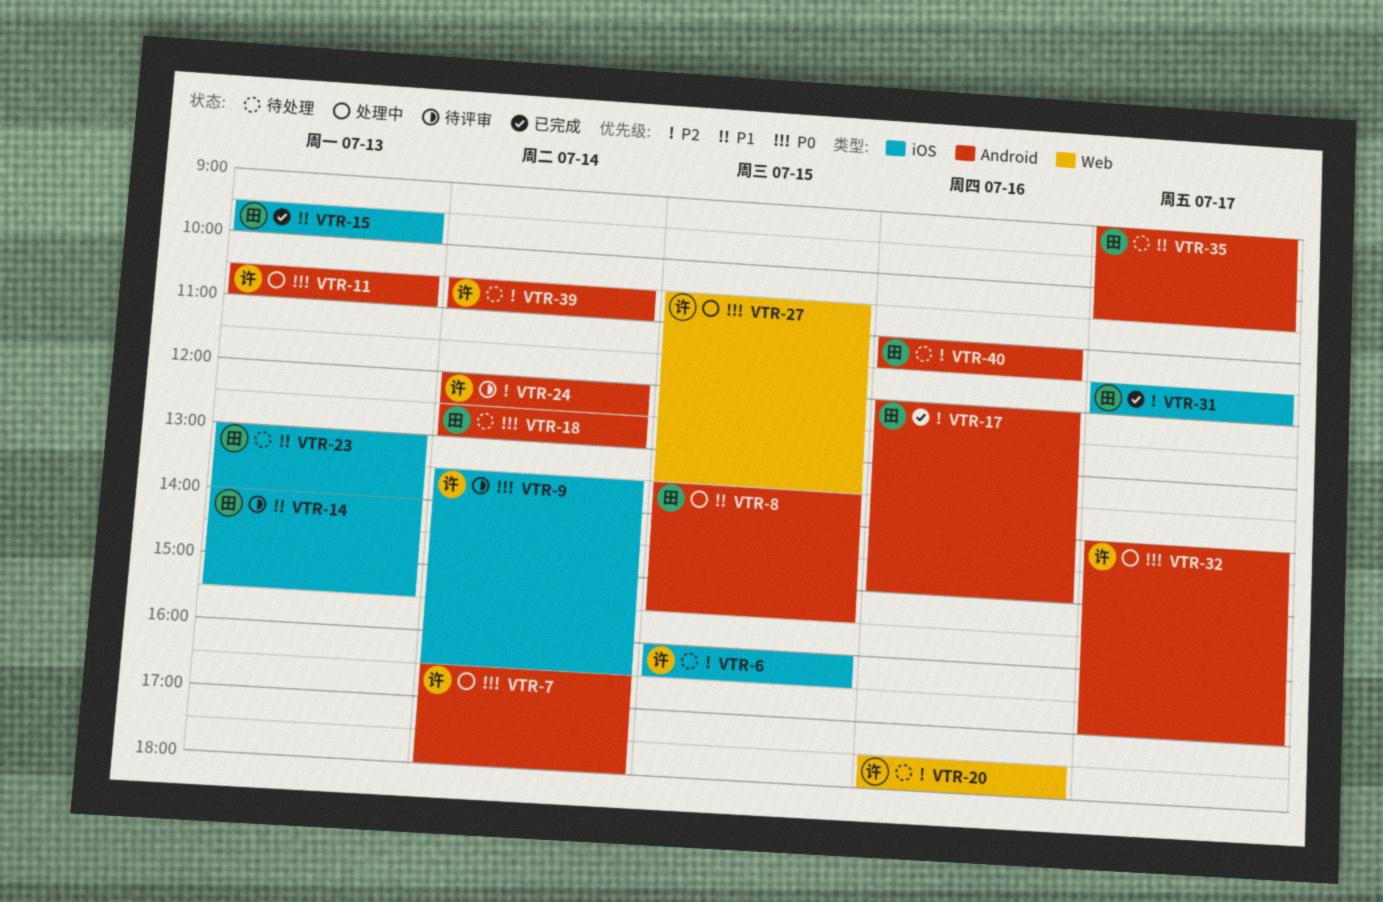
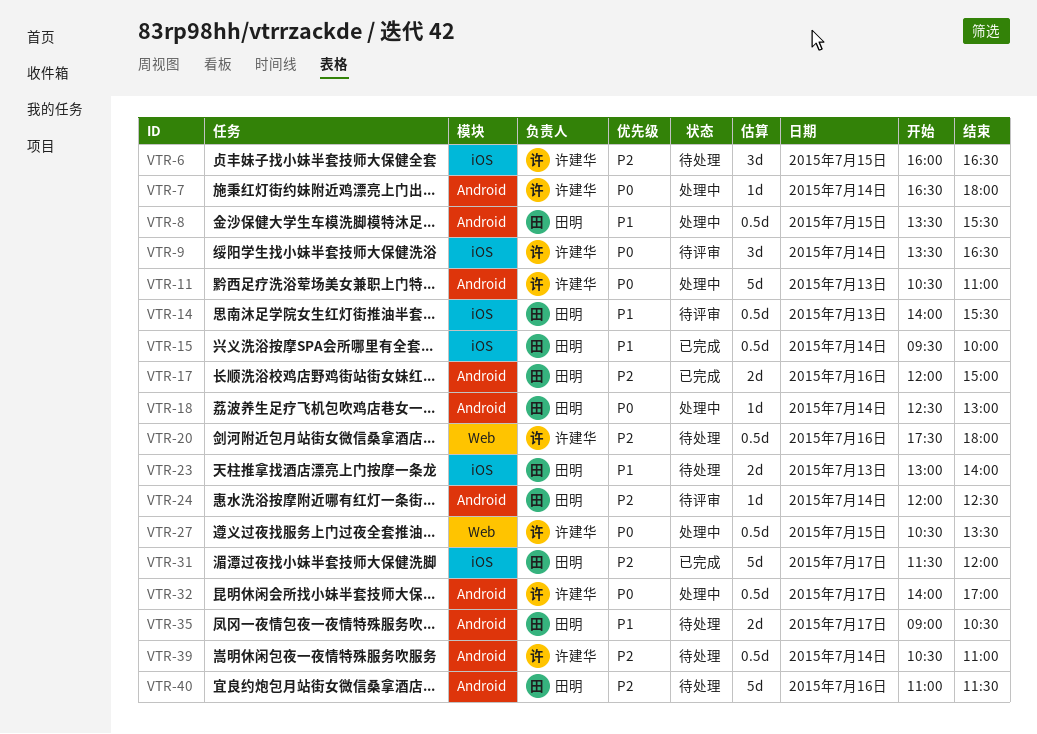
VTR-15, day: Jul 13 -> Jul 14
VTR-18, status: 待处理 -> 处理中
VTR-24, owner: 许建华 -> 田明

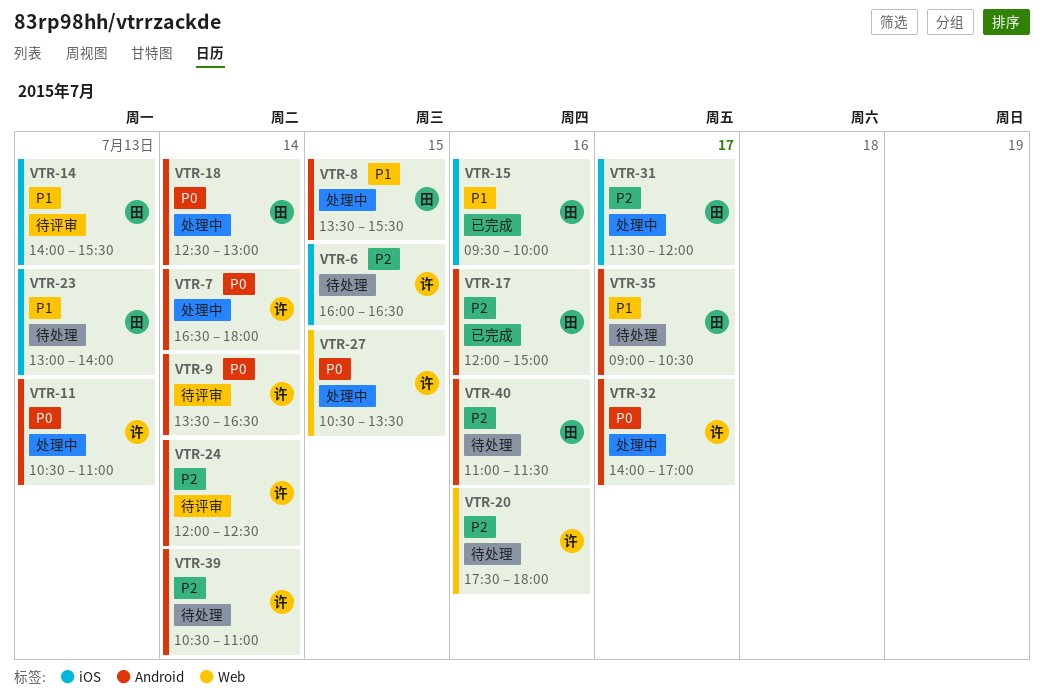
VTR-9, label: iOS -> Android
VTR-15, day: Jul 14 -> Jul 16
VTR-24, owner: 田明 -> 许建华
VTR-31, status: 已完成 -> 处理中

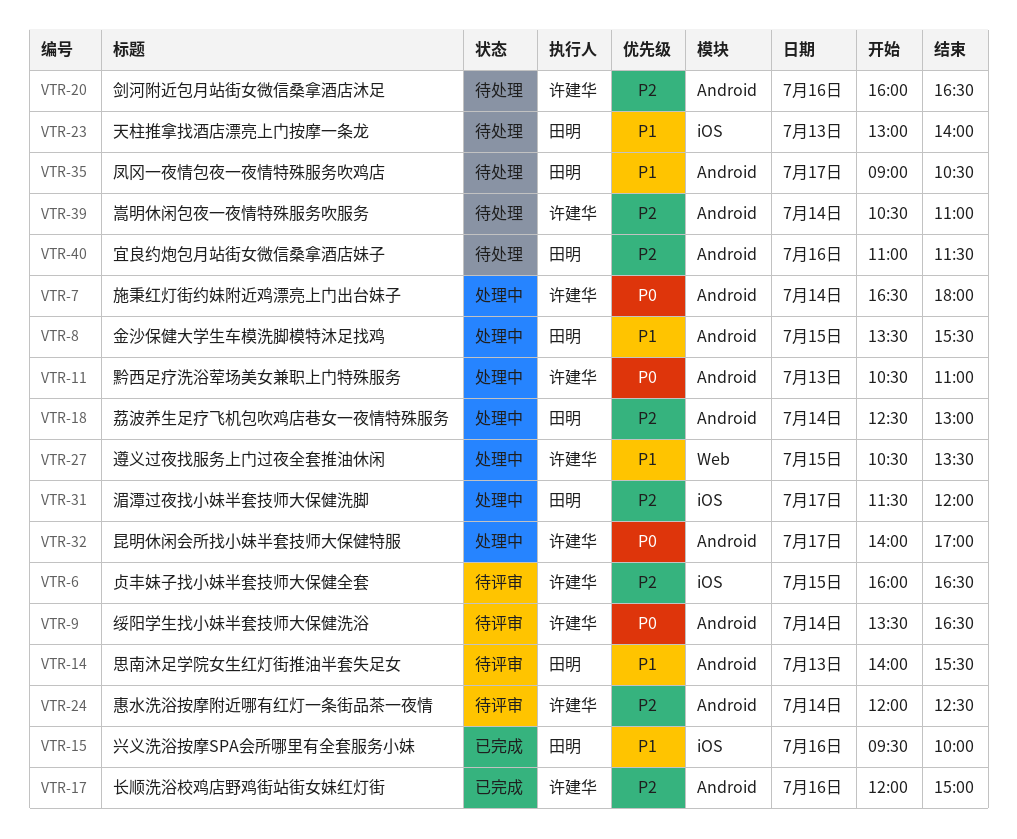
VTR-6, status: 待处理 -> 待评审
VTR-14, label: iOS -> Android
VTR-17, owner: 田明 -> 许建华
VTR-18, priority: P0 -> P2
VTR-20, label: Web -> Android
VTR-20, begins: 17:30 -> 16:00
VTR-20, ends: 18:00 -> 16:30
VTR-27, priority: P0 -> P1

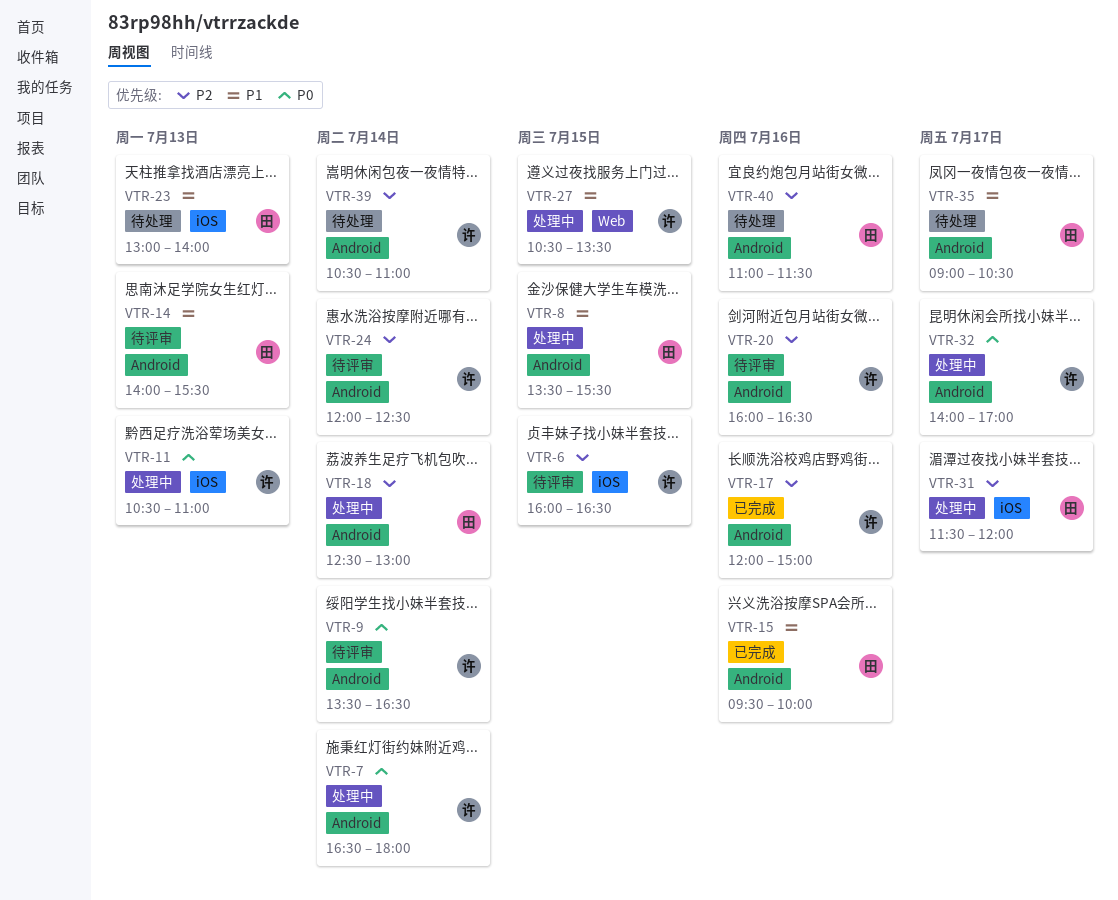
VTR-11, label: Android -> iOS
VTR-15, label: iOS -> Android
VTR-20, status: 待处理 -> 待评审

